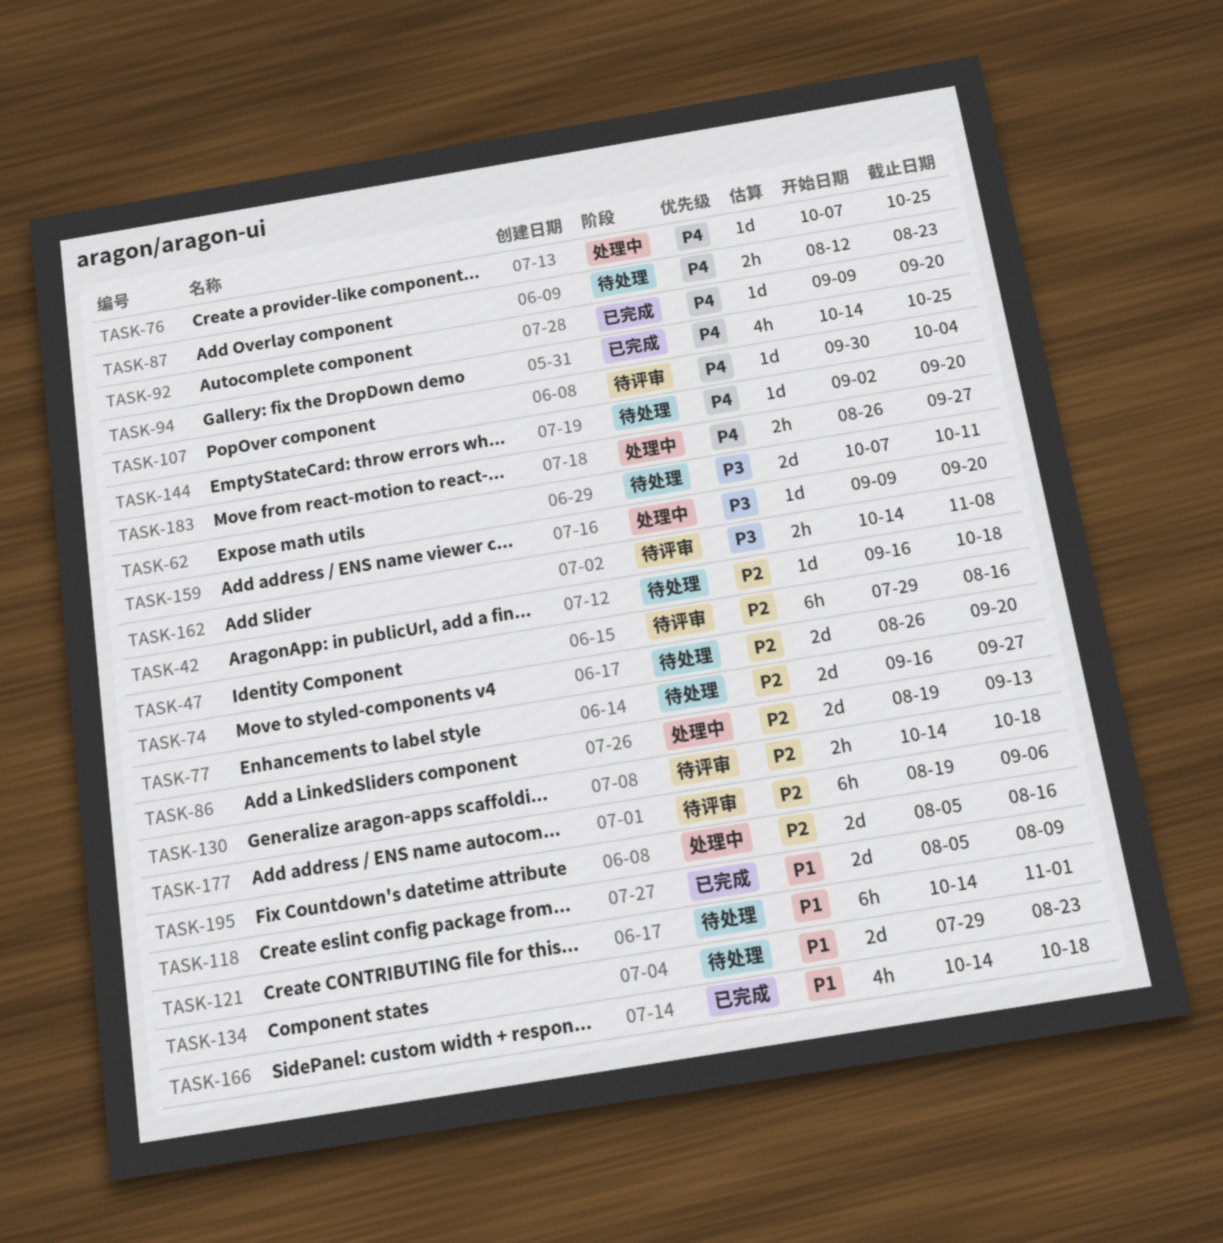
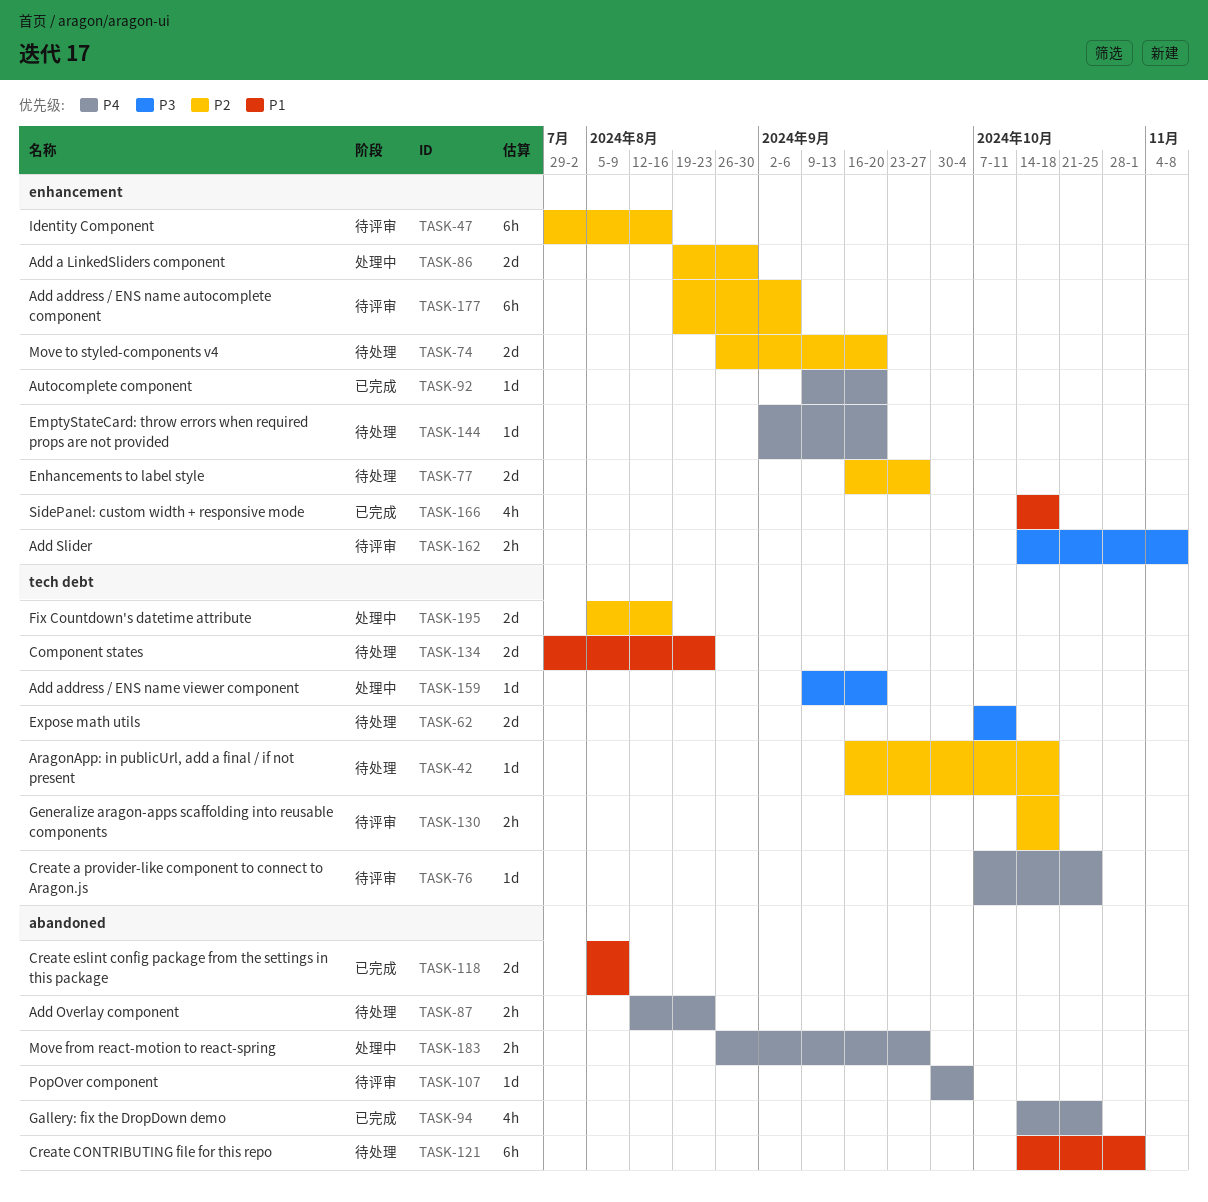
TASK-76, status: 处理中 -> 待评审
TASK-86, due: Sep 13 -> Aug 30

